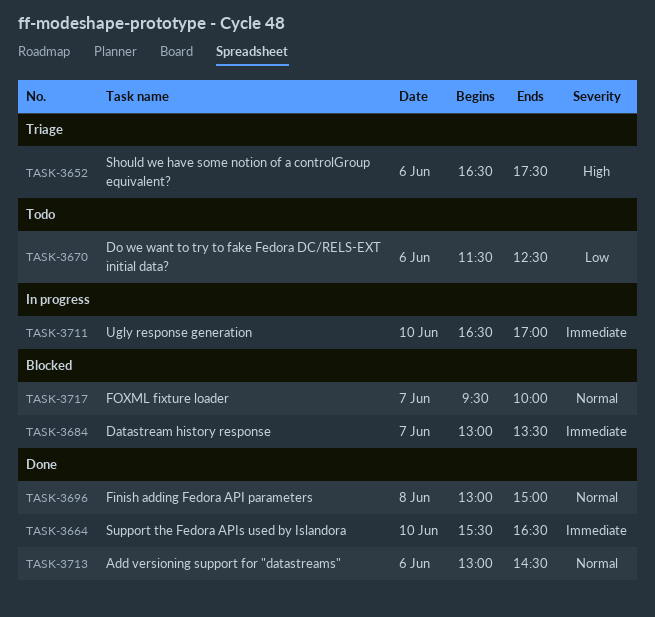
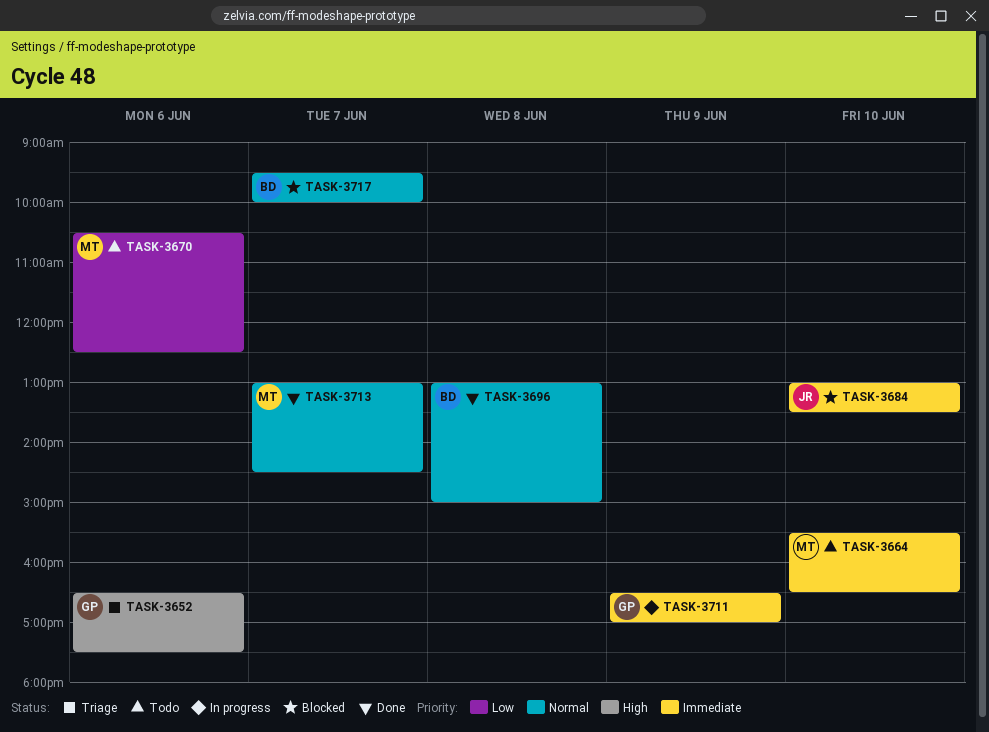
TASK-3664, status: Done -> Todo
TASK-3670, begins: 11:30 -> 10:30
TASK-3684, day: Jun 7 -> Jun 10
TASK-3711, day: Jun 10 -> Jun 9
TASK-3713, day: Jun 6 -> Jun 7

